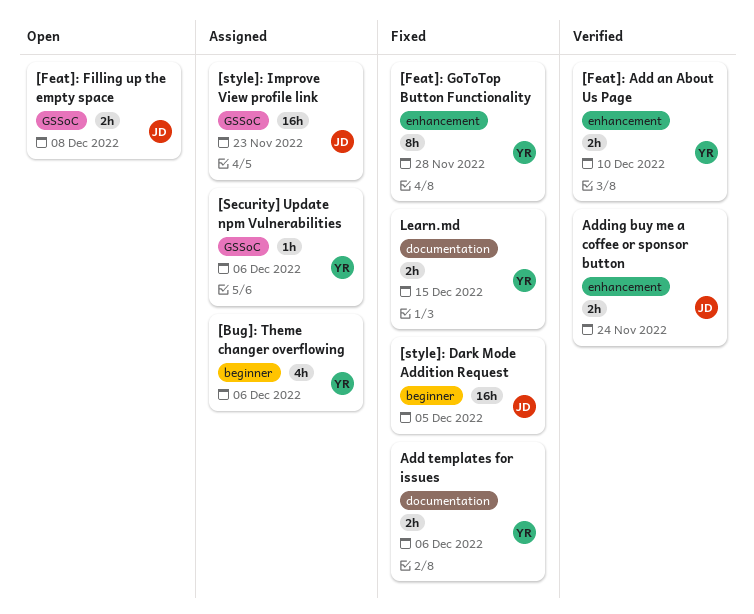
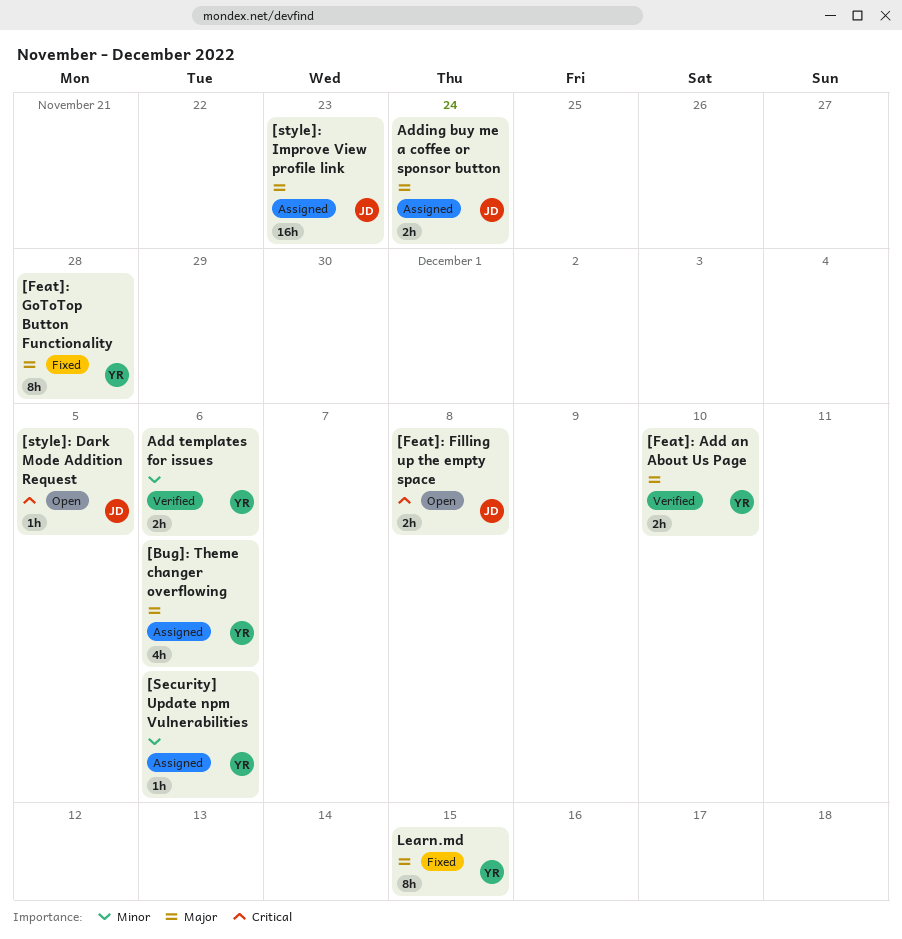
[style]: Dark Mode Addition Request, status: Fixed -> Open
[style]: Dark Mode Addition Request, estimate: 16h -> 1h
Add templates for issues, status: Fixed -> Verified
Adding buy me a coffee or sponsor button, status: Verified -> Assigned
Learn.md, estimate: 2h -> 8h

